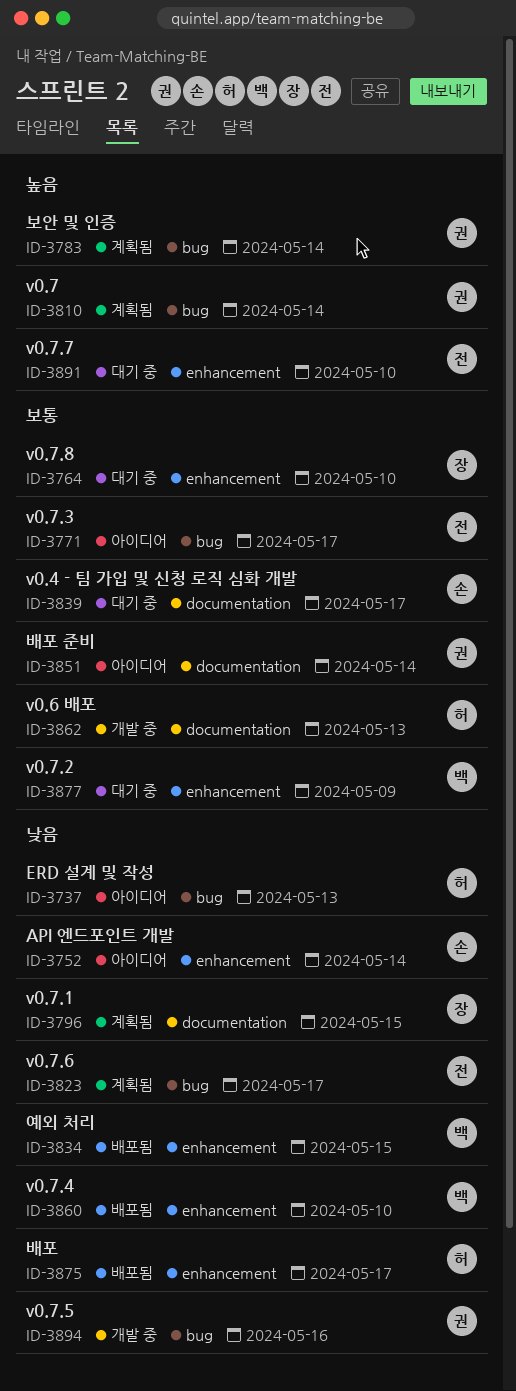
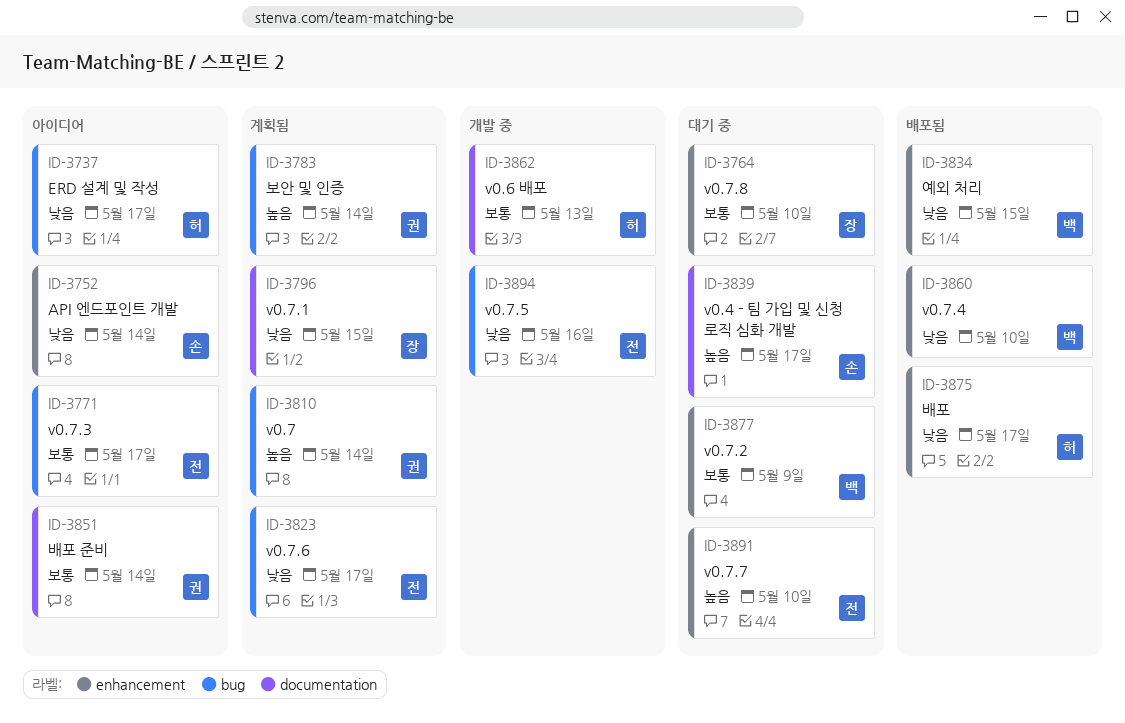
ID-3737, due: May 13 -> May 17
ID-3839, priority: 보통 -> 높음
ID-3894, owner: 권 -> 전

